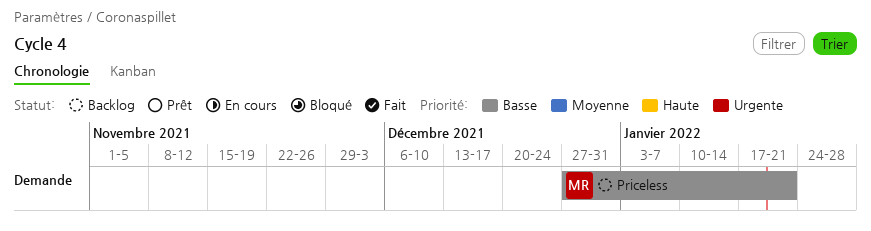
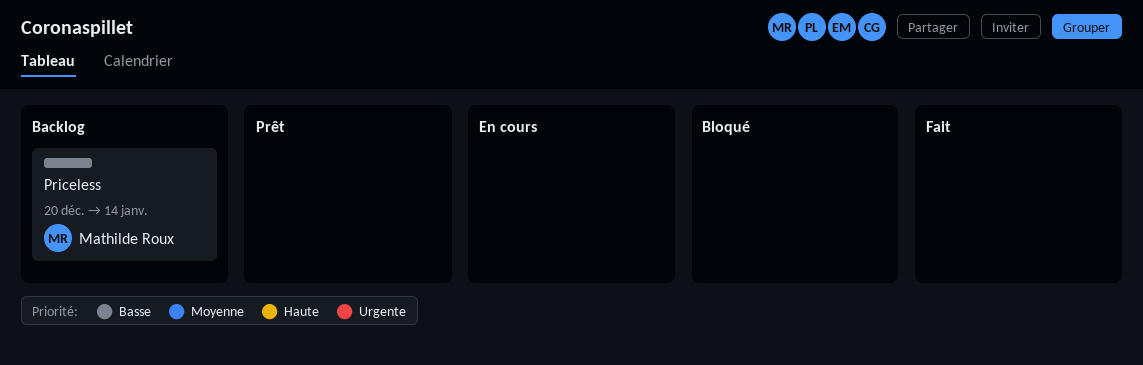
Priceless, start: Dec 27 -> Dec 20
Priceless, due: Jan 21 -> Jan 14

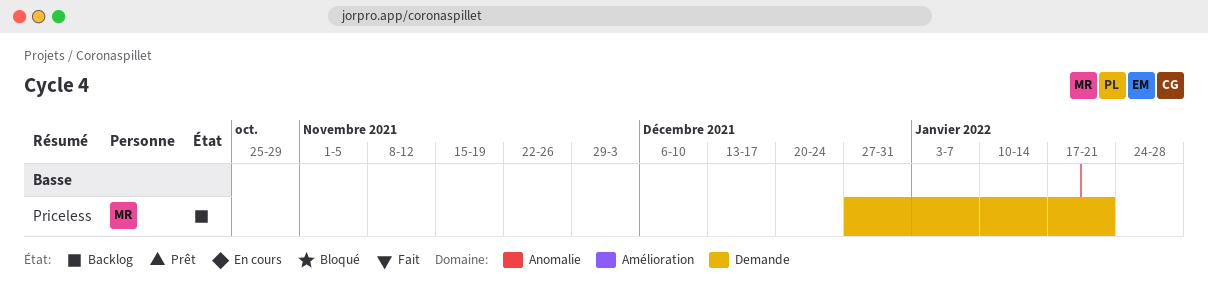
Priceless, start: Dec 20 -> Dec 27
Priceless, due: Jan 14 -> Jan 21

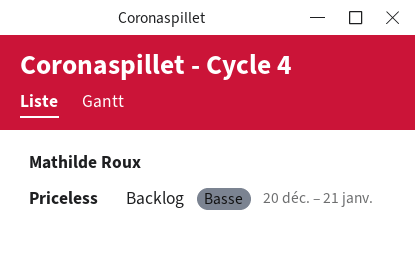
Priceless, start: Dec 27 -> Dec 20

